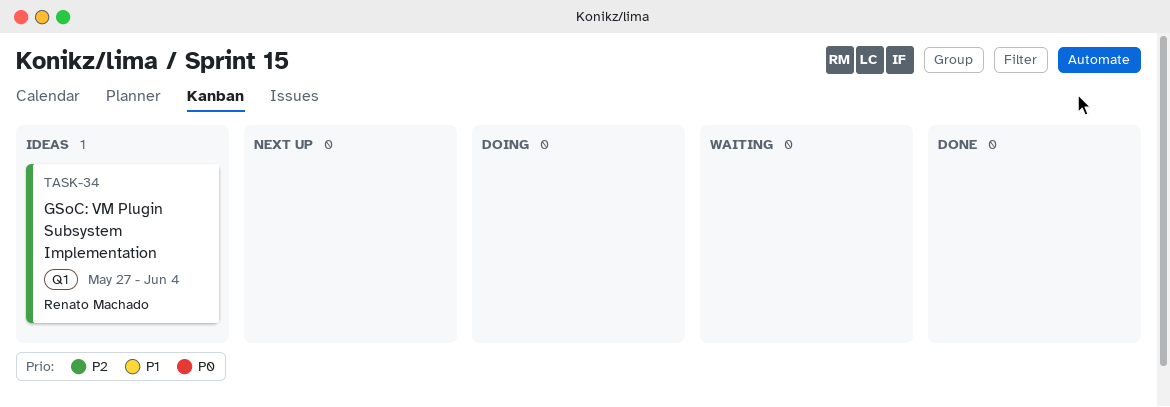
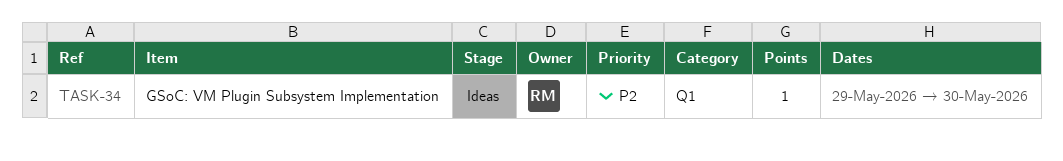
TASK-34, start: May 27 -> May 29
TASK-34, due: Jun 4 -> May 30

